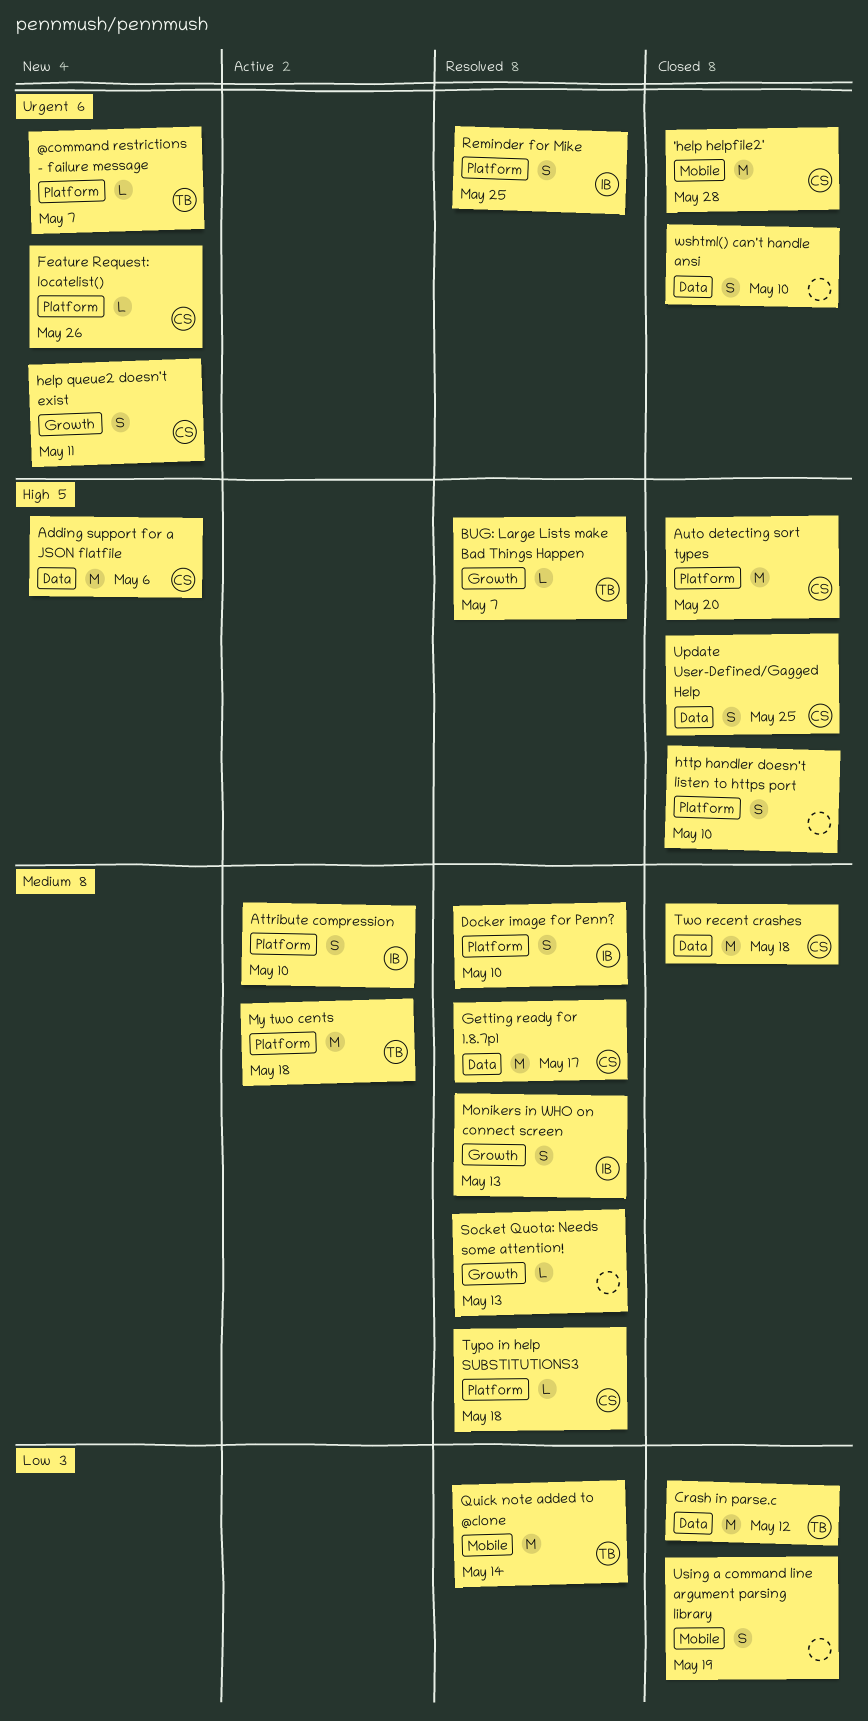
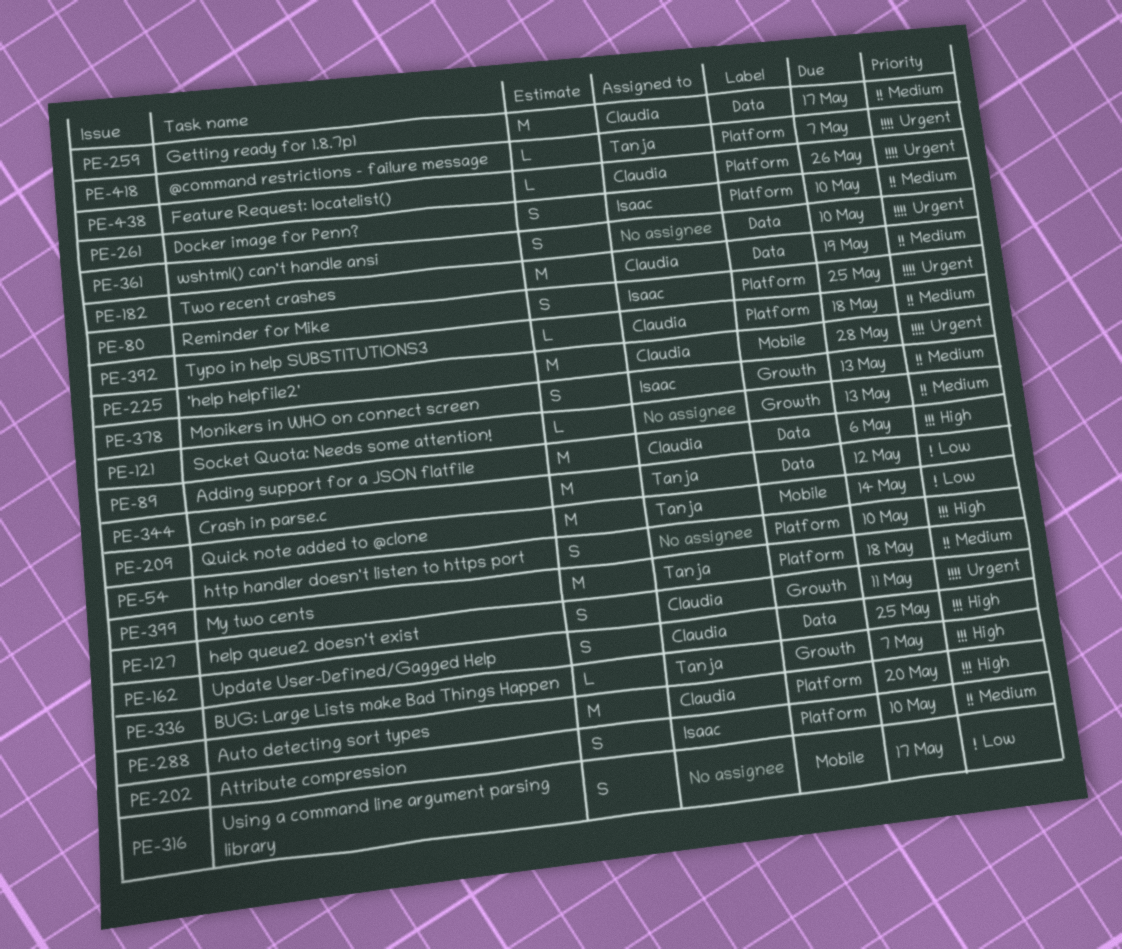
Two recent crashes, due: May 18 -> May 19
Using a command line argument parsing library, due: May 19 -> May 17

